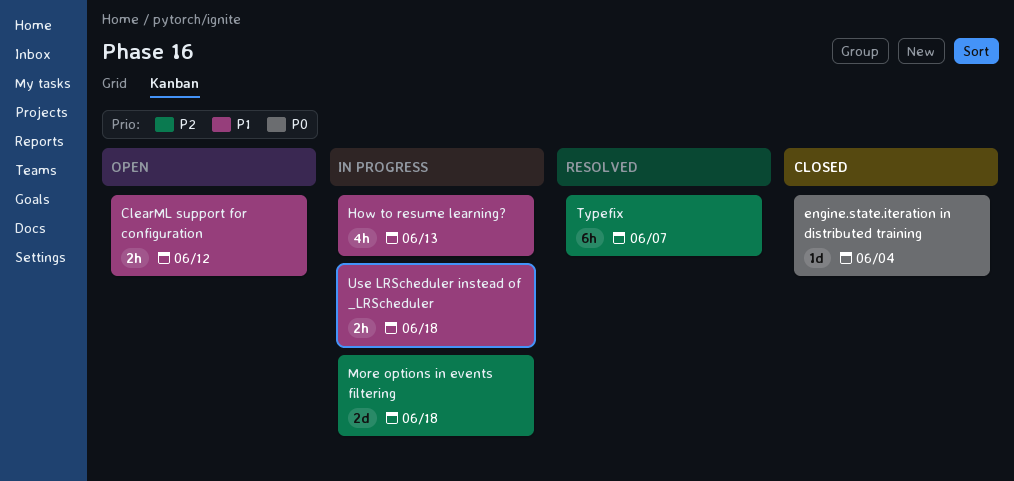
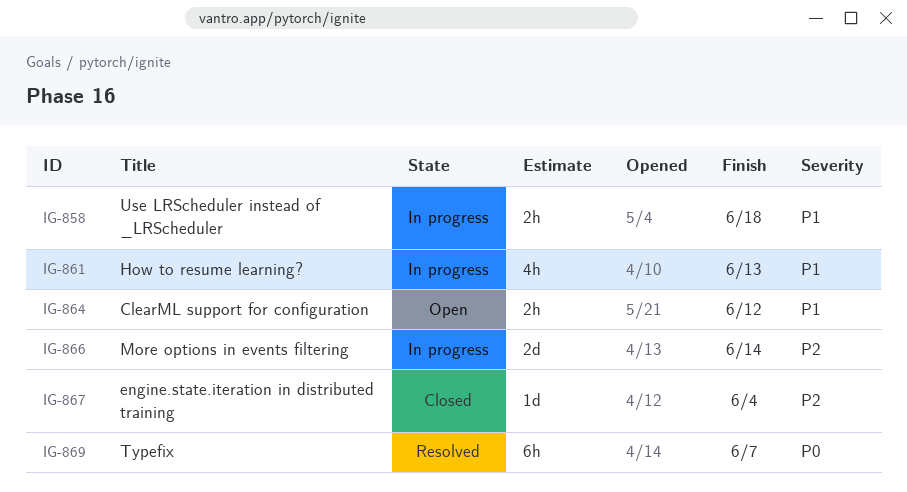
engine.state.iteration in distributed training, priority: P0 -> P2
More options in events filtering, due: Jun 18 -> Jun 14
Typefix, priority: P2 -> P0

